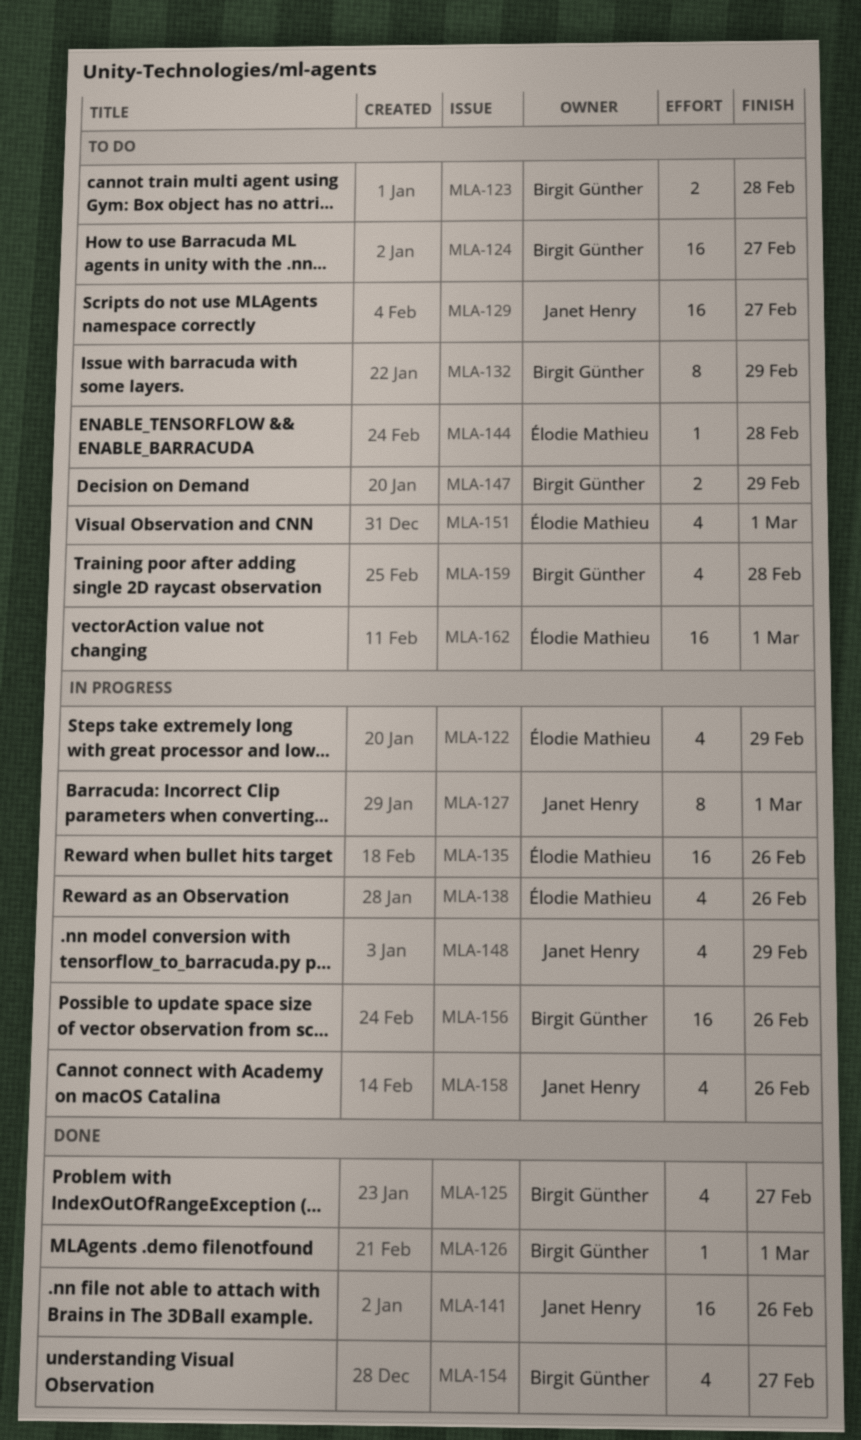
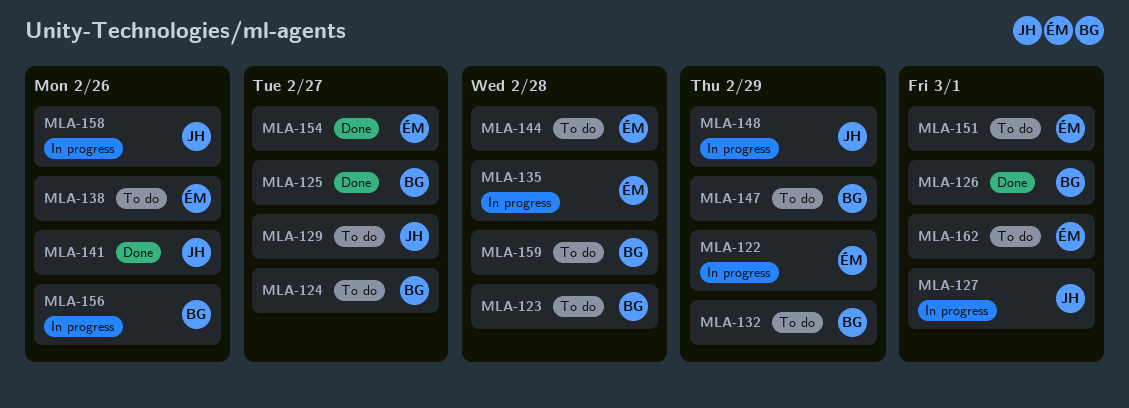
MLA-135, due: Feb 26 -> Feb 28
MLA-138, status: In progress -> To do
MLA-154, owner: Birgit Günther -> Élodie Mathieu

